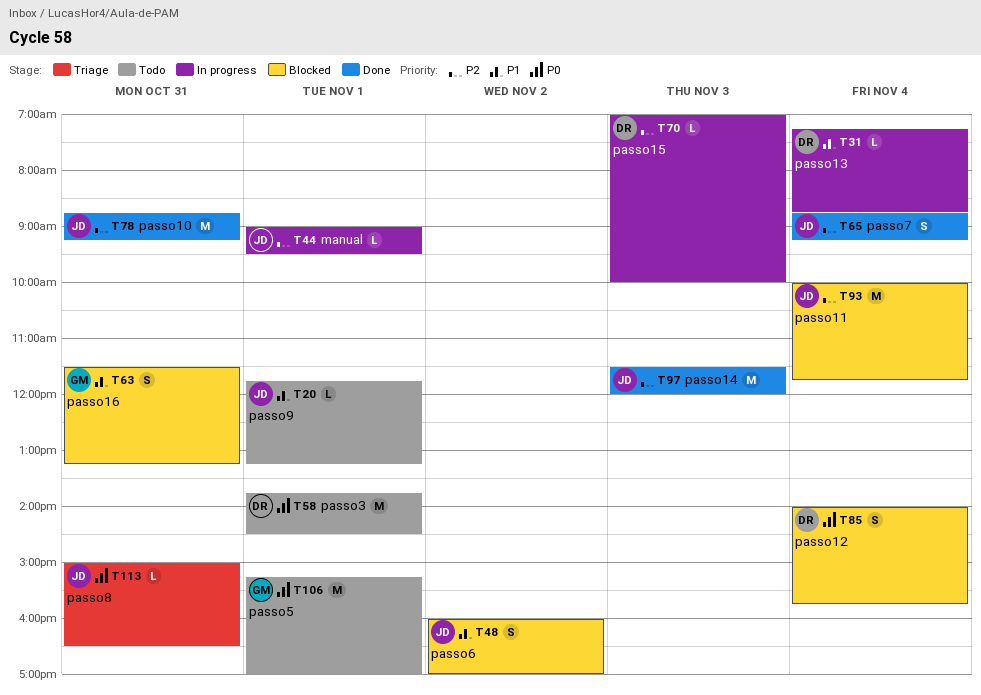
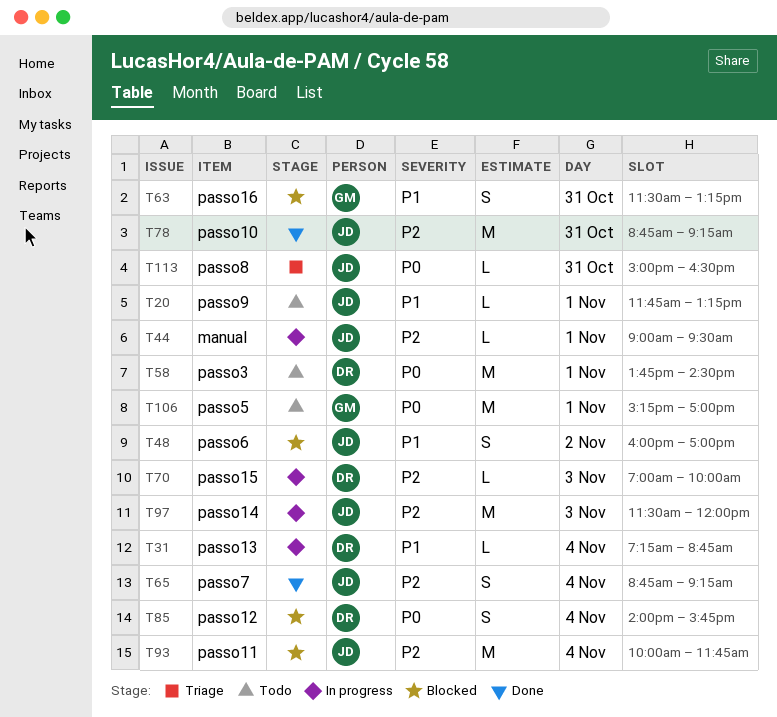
T97, status: Done -> In progress

